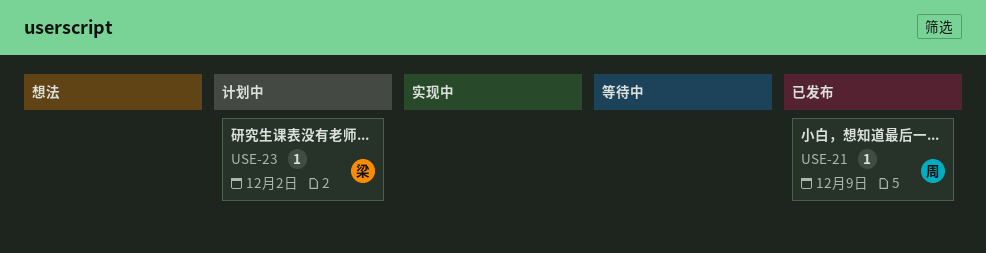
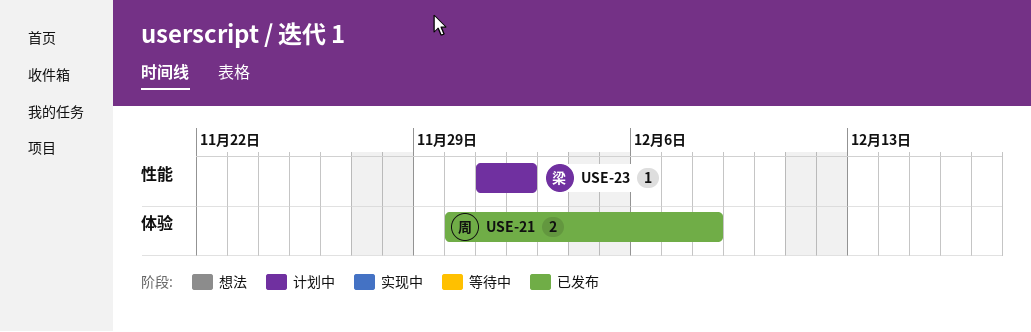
USE-21, estimate: 1 -> 2
USE-21, due: Dec 9 -> Dec 8

